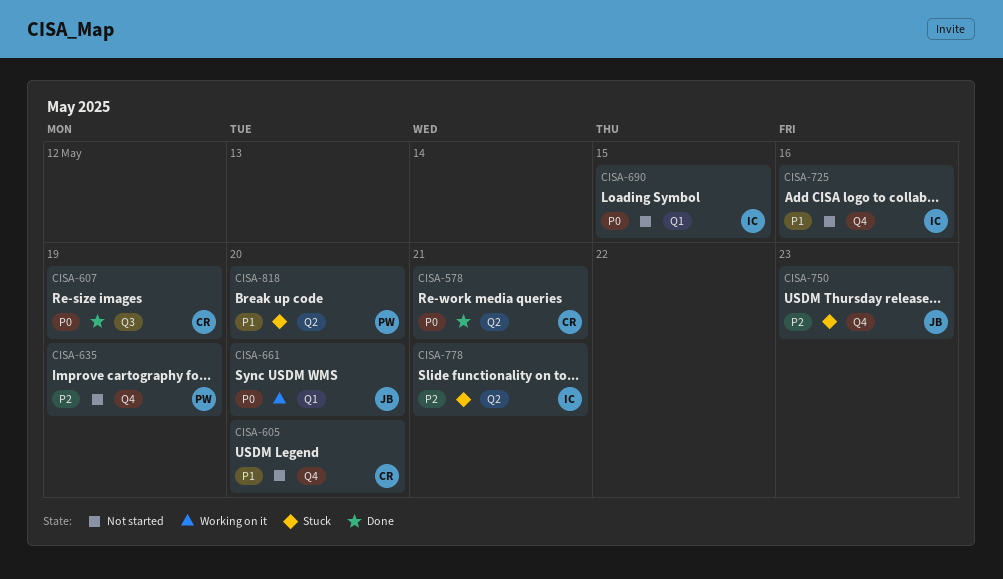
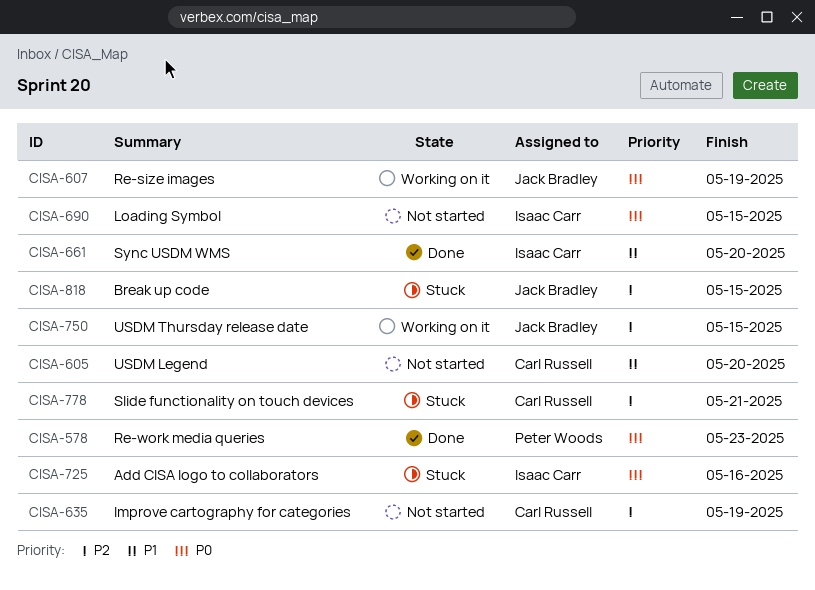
CISA-578, owner: Carl Russell -> Peter Woods
CISA-578, due: May 21 -> May 23
CISA-607, status: Done -> Working on it
CISA-607, owner: Carl Russell -> Jack Bradley
CISA-635, owner: Peter Woods -> Carl Russell
CISA-661, status: Working on it -> Done
CISA-661, owner: Jack Bradley -> Isaac Carr
CISA-661, priority: P0 -> P1
CISA-725, status: Not started -> Stuck
CISA-725, priority: P1 -> P0
CISA-750, status: Stuck -> Working on it
CISA-750, due: May 23 -> May 15
CISA-778, owner: Isaac Carr -> Carl Russell
CISA-818, owner: Peter Woods -> Jack Bradley
CISA-818, priority: P1 -> P2
CISA-818, due: May 20 -> May 15

